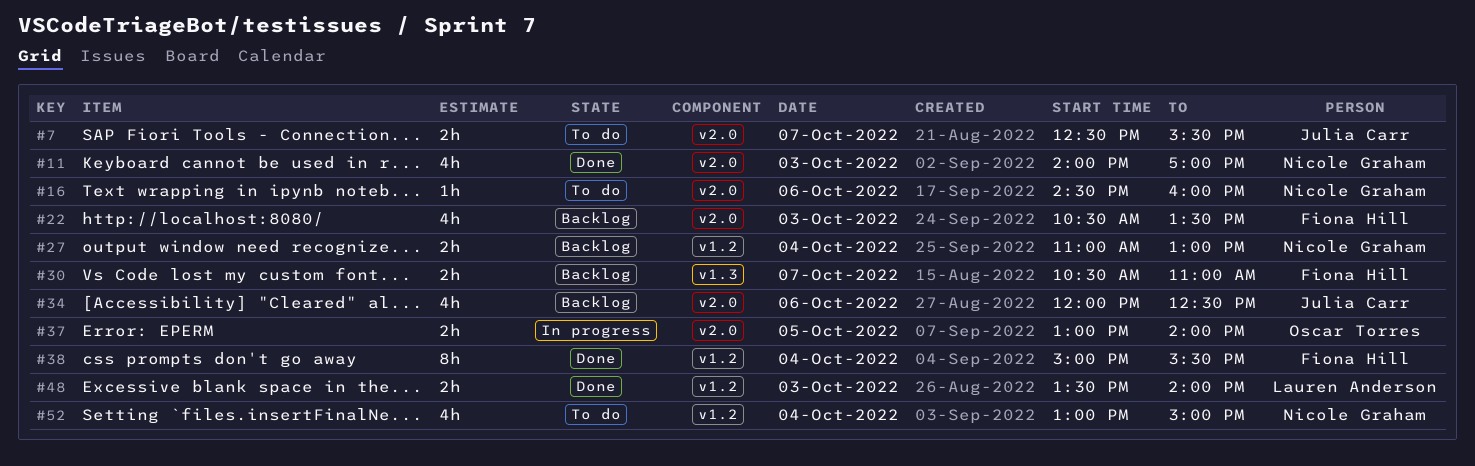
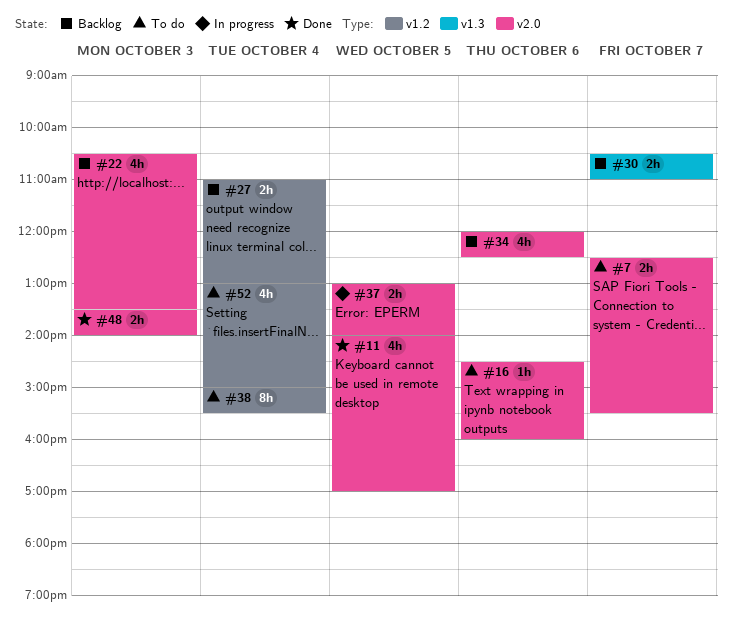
#11, day: Oct 3 -> Oct 5
#38, status: Done -> To do
#48, label: v1.2 -> v2.0

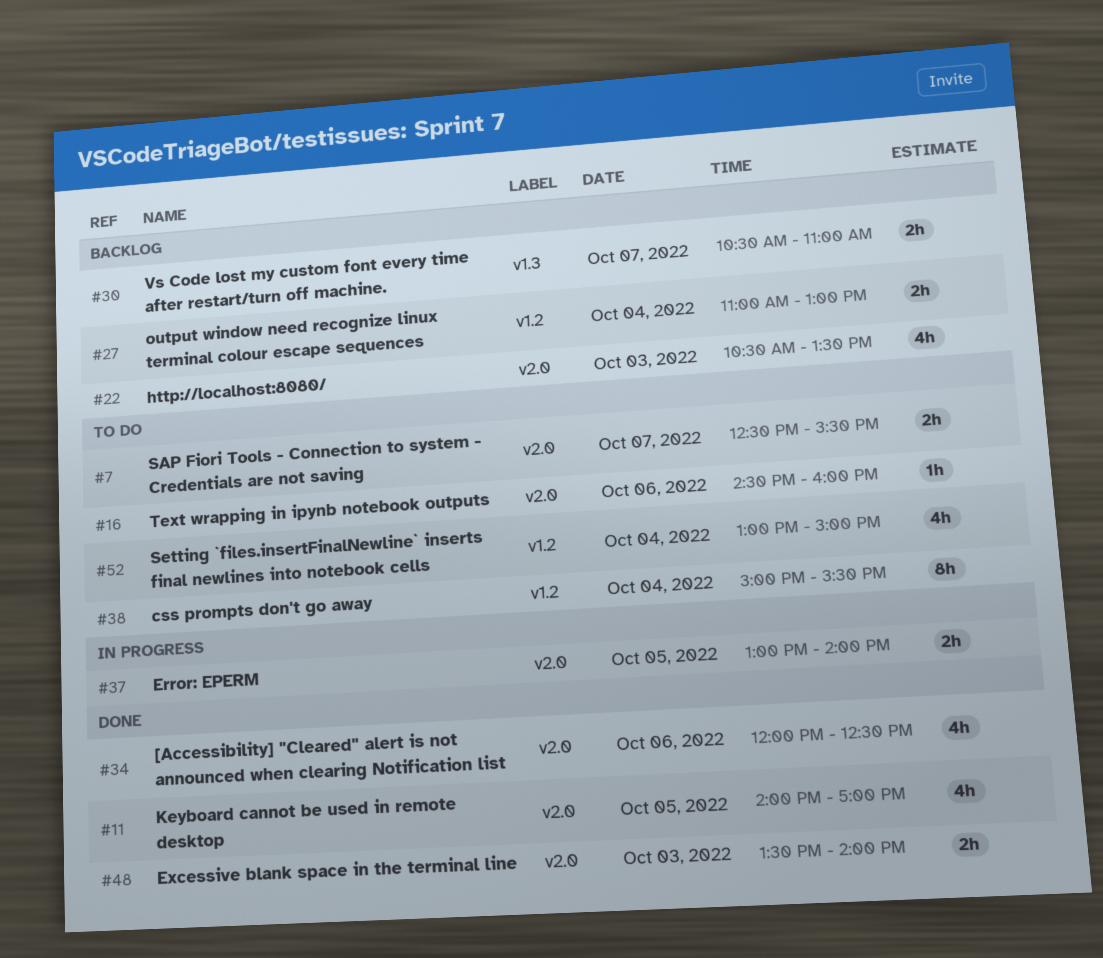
#34, status: Backlog -> Done

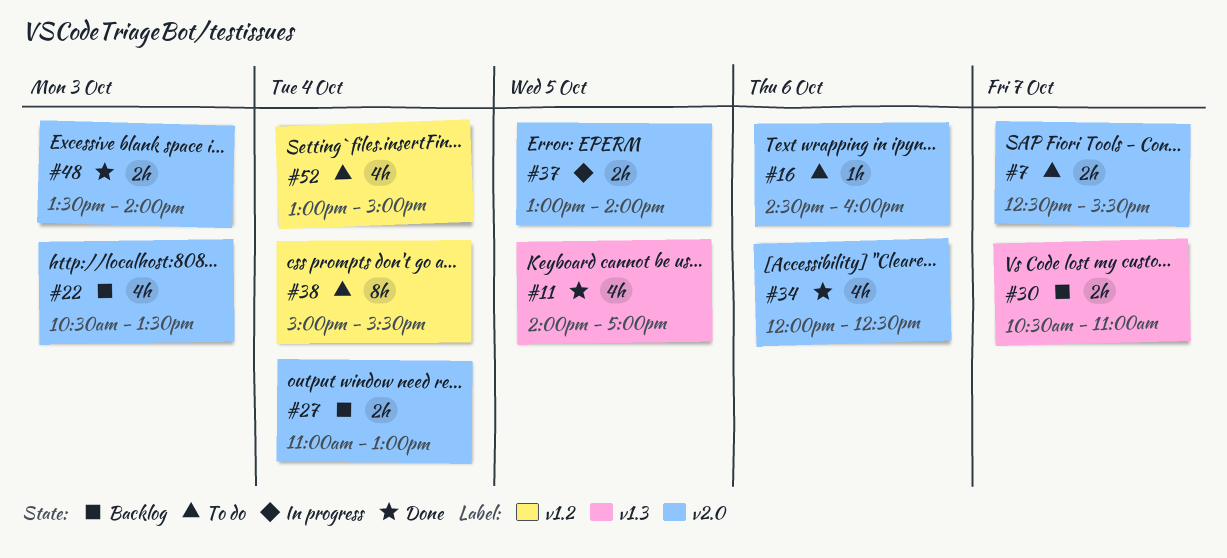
#11, label: v2.0 -> v1.3
#27, label: v1.2 -> v2.0

